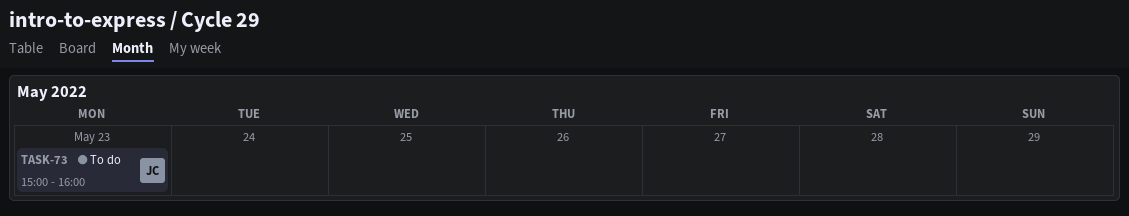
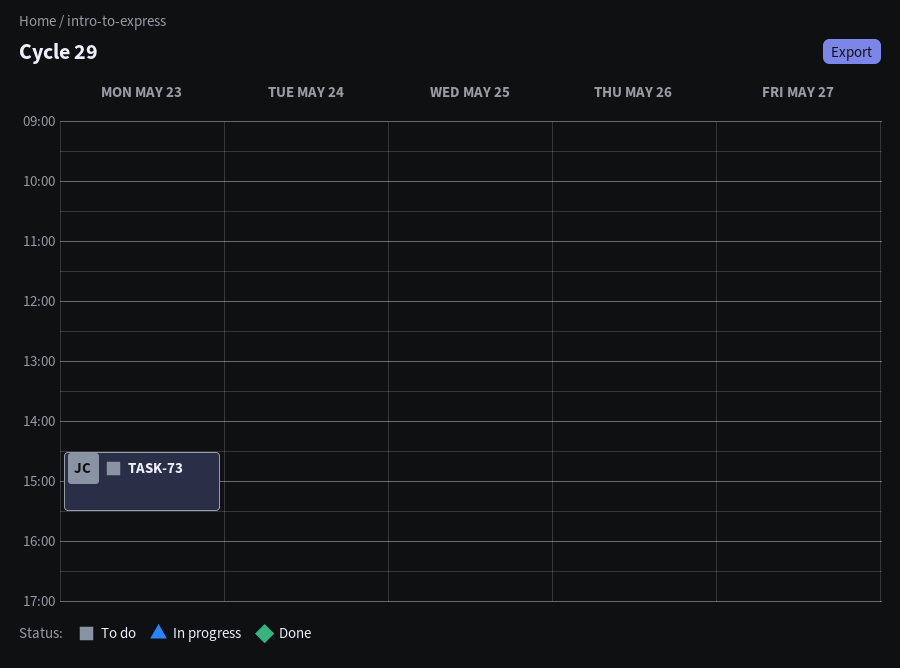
TASK-73, begins: 15:00 -> 14:30
TASK-73, ends: 16:00 -> 15:30

